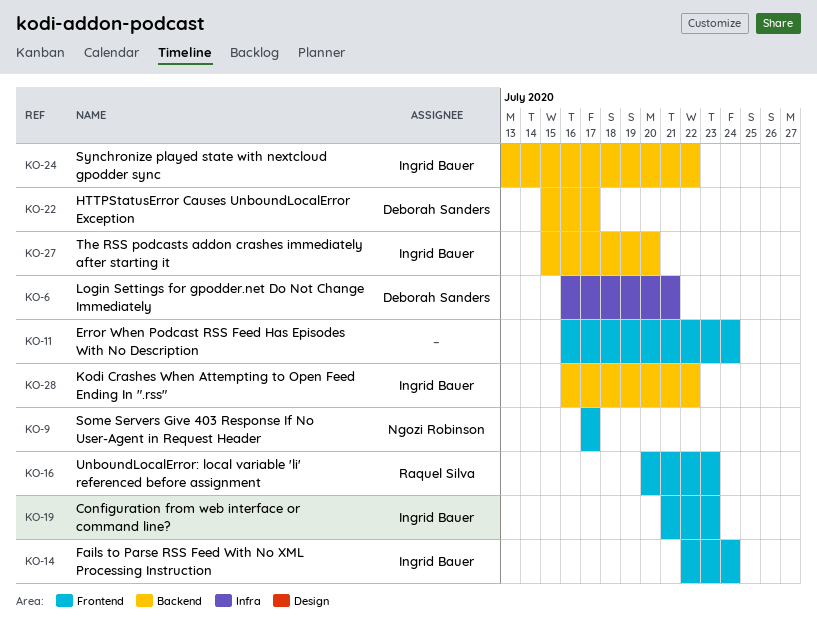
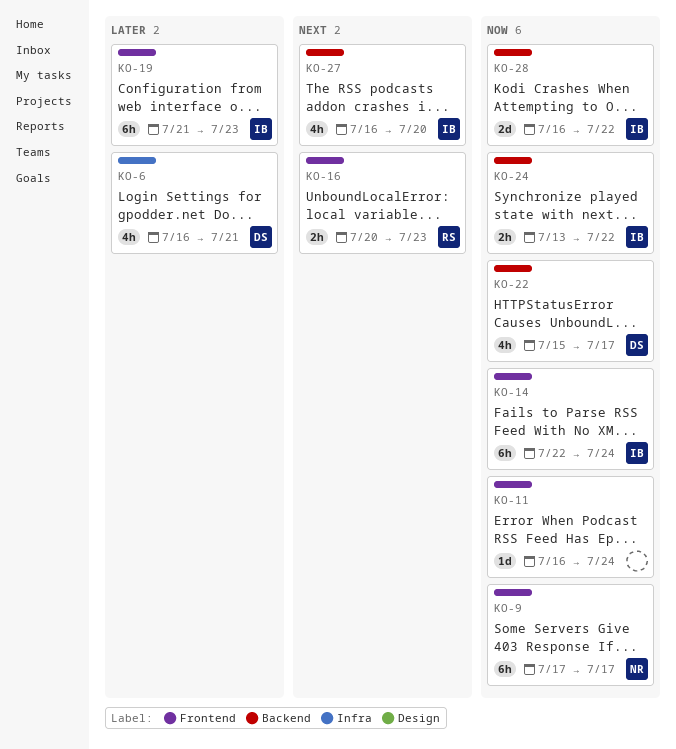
KO-27, start: Jul 15 -> Jul 16

